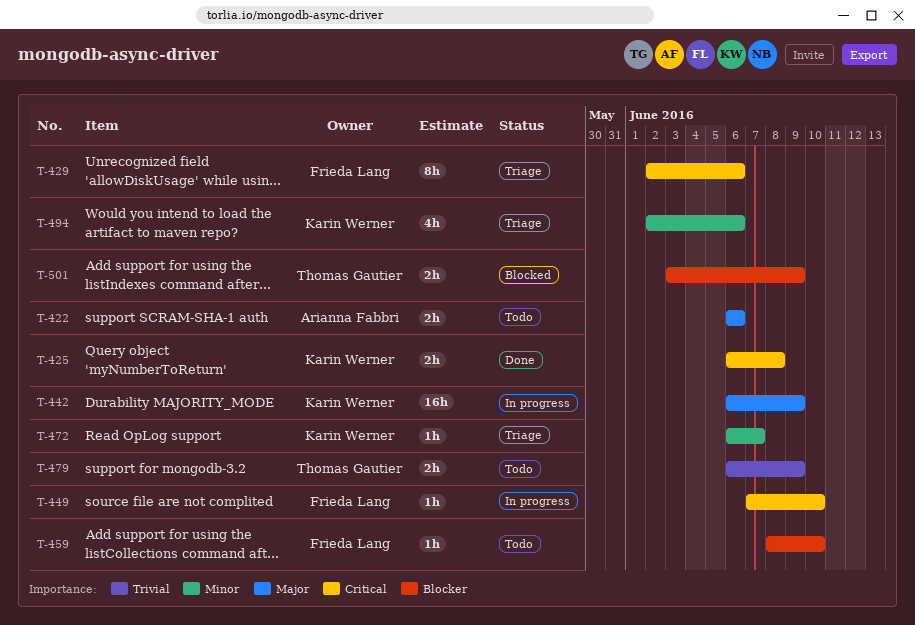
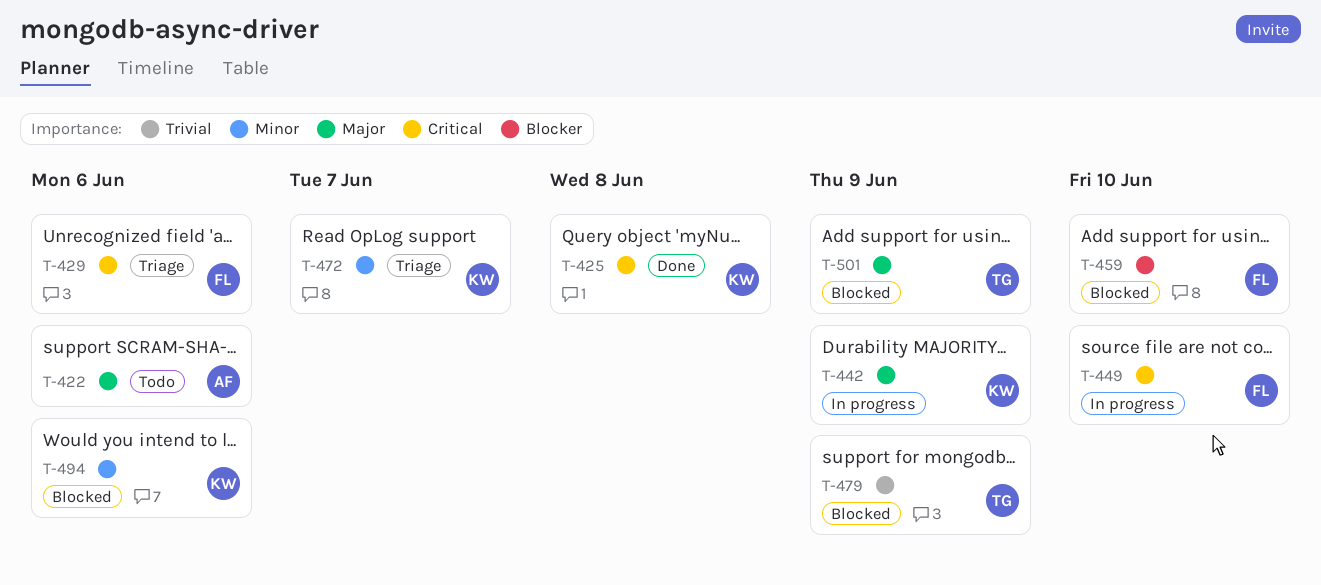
T-459, status: Todo -> Blocked
T-479, status: Todo -> Blocked
T-494, status: Triage -> Blocked
T-501, priority: Blocker -> Major

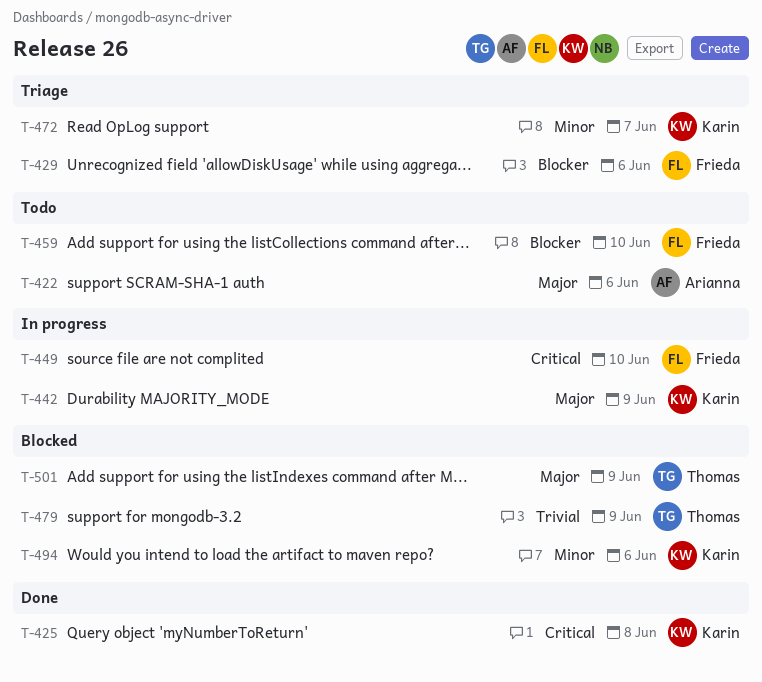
T-429, priority: Critical -> Blocker
T-459, status: Blocked -> Todo

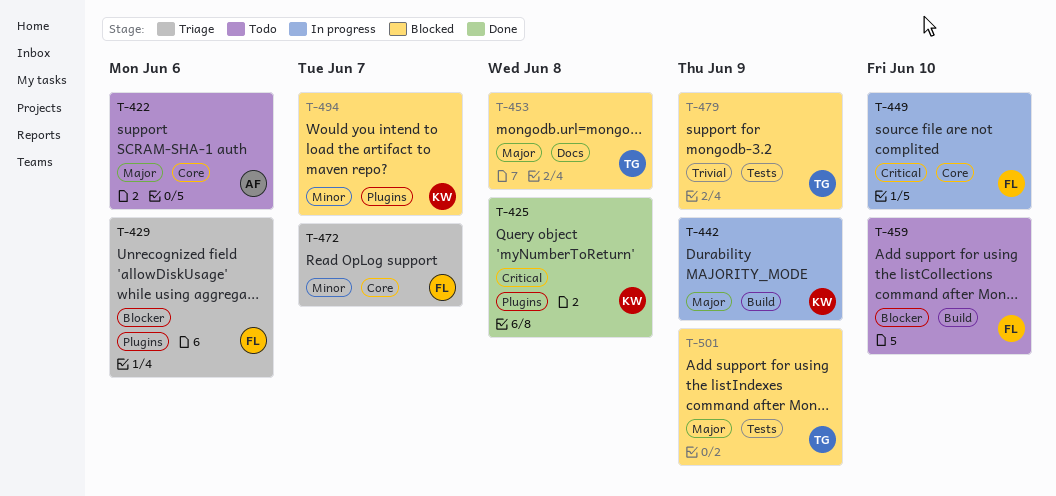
T-453: none -> present
T-472, owner: Karin -> Frieda
T-494, due: Jun 6 -> Jun 7

